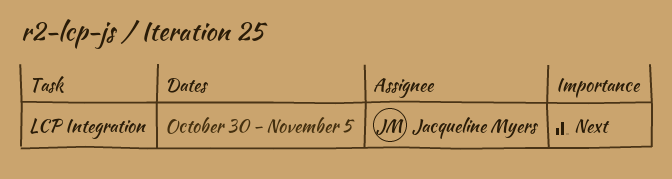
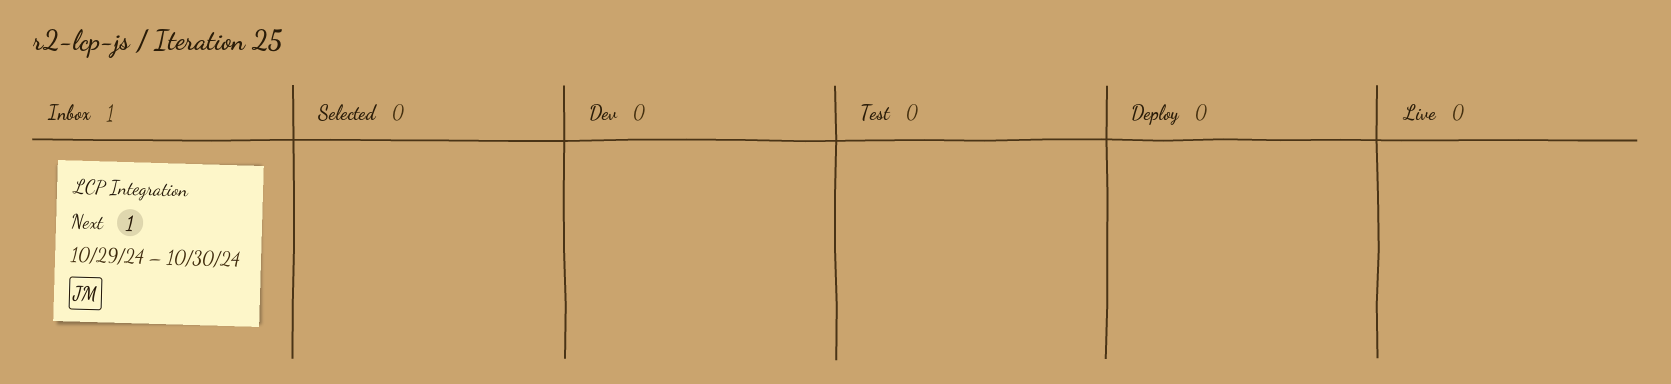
LCP Integration, start: Oct 30 -> Oct 29
LCP Integration, due: Nov 5 -> Oct 30

